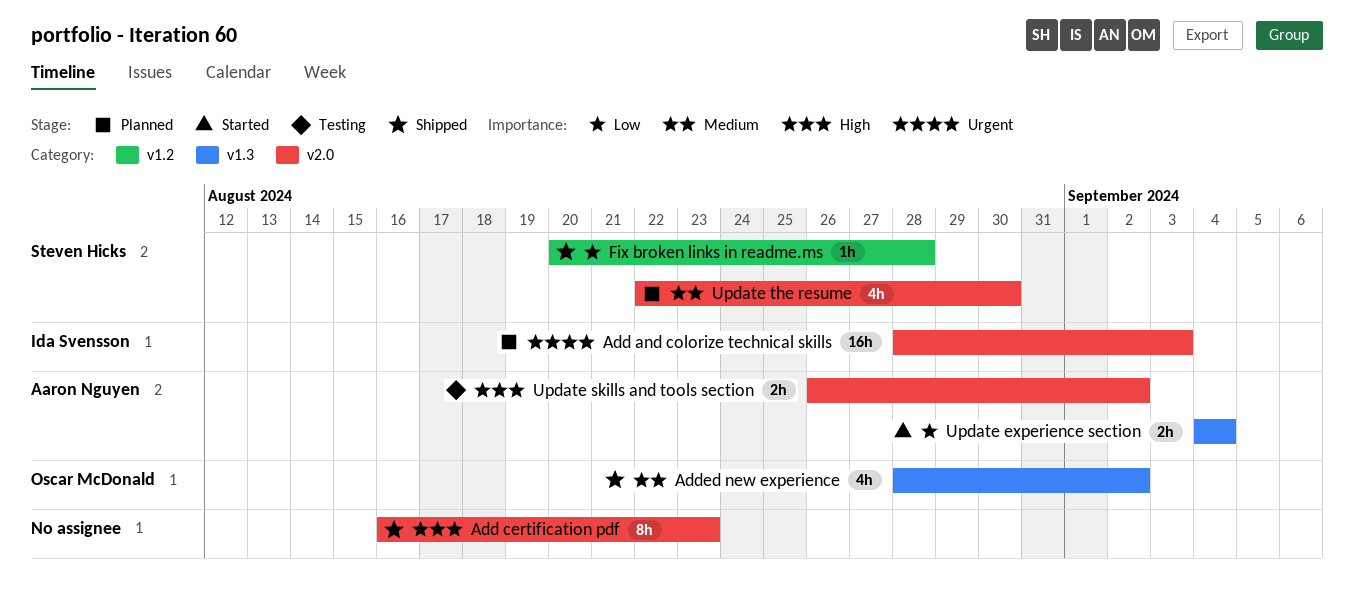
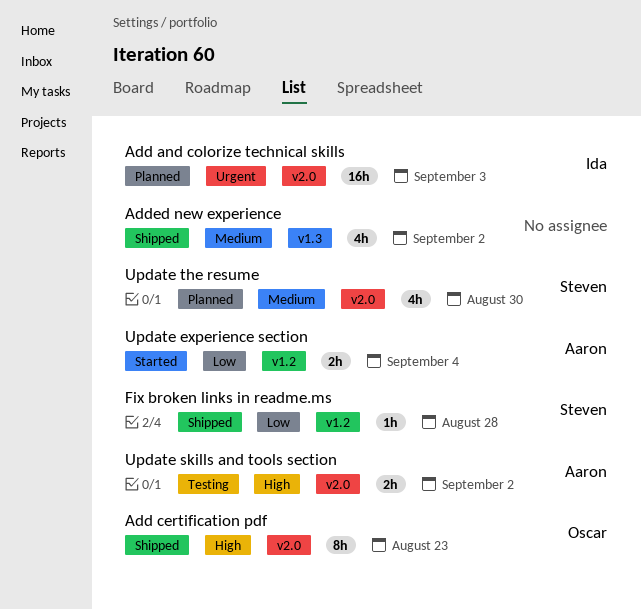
Add certification pdf, owner: none -> Oscar McDonald
Added new experience, owner: Oscar McDonald -> none
Update experience section, label: v1.3 -> v1.2

